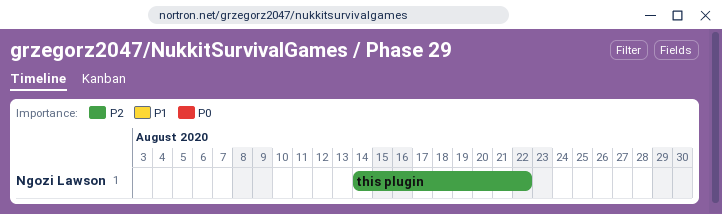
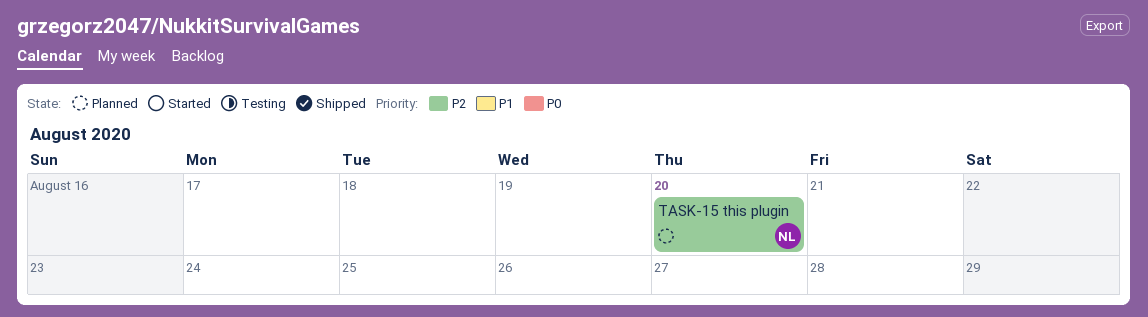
this plugin, due: Aug 22 -> Aug 20

